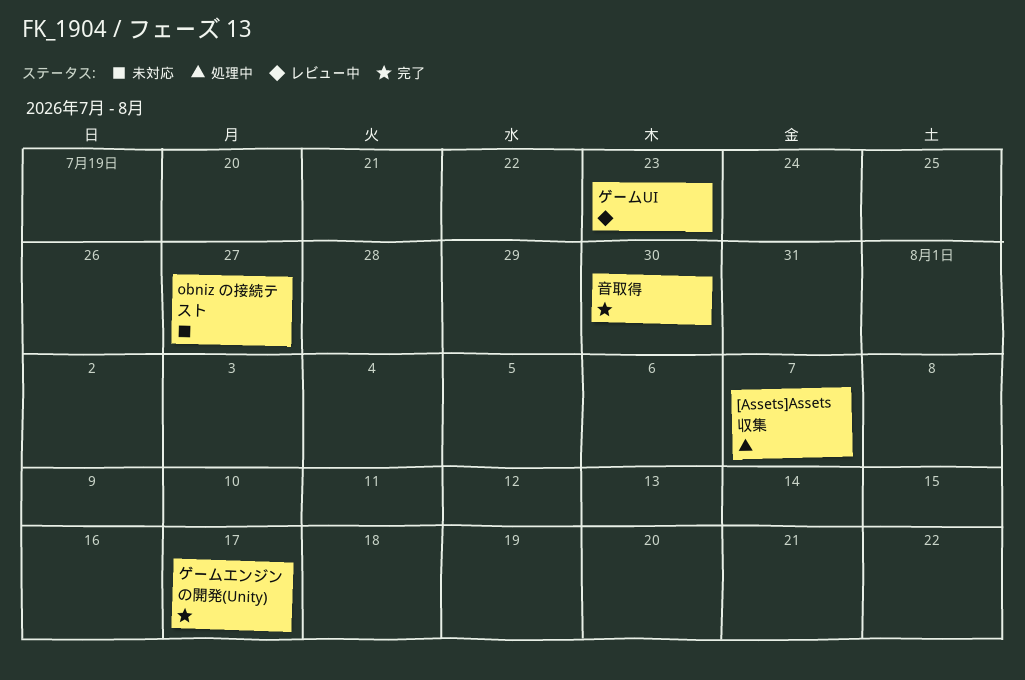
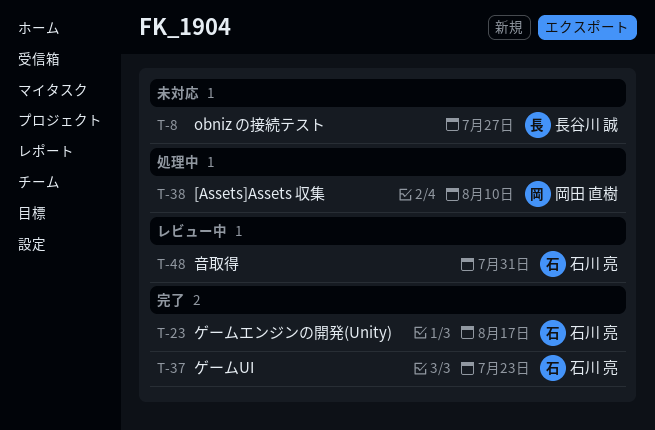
[Assets]Assets 収集, due: Aug 7 -> Aug 10
ゲームUI, status: レビュー中 -> 完了
音取得, status: 完了 -> レビュー中
音取得, due: Jul 30 -> Jul 31

